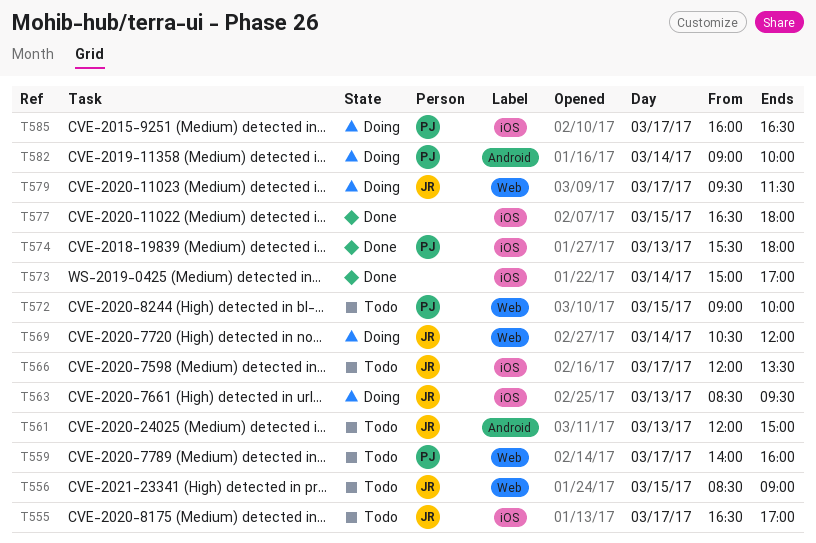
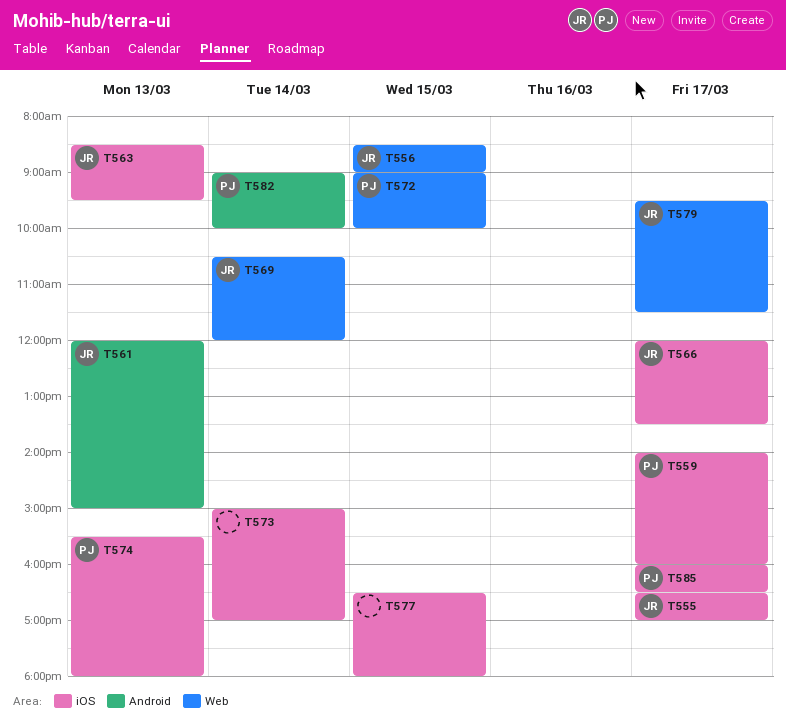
T559, label: Web -> iOS

